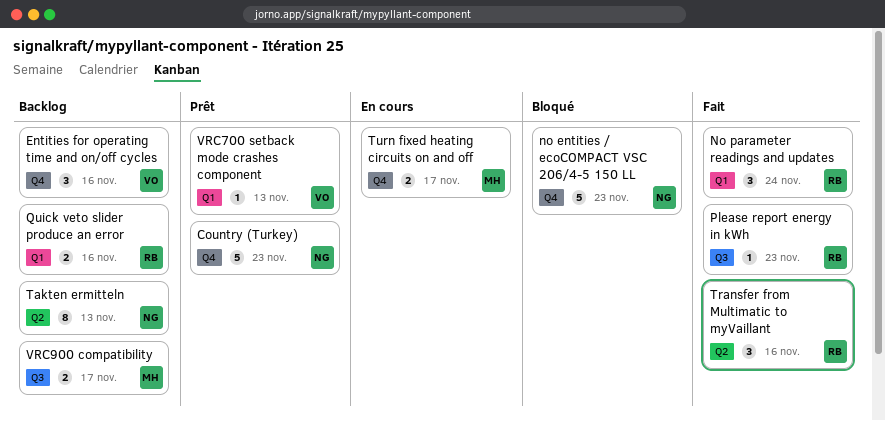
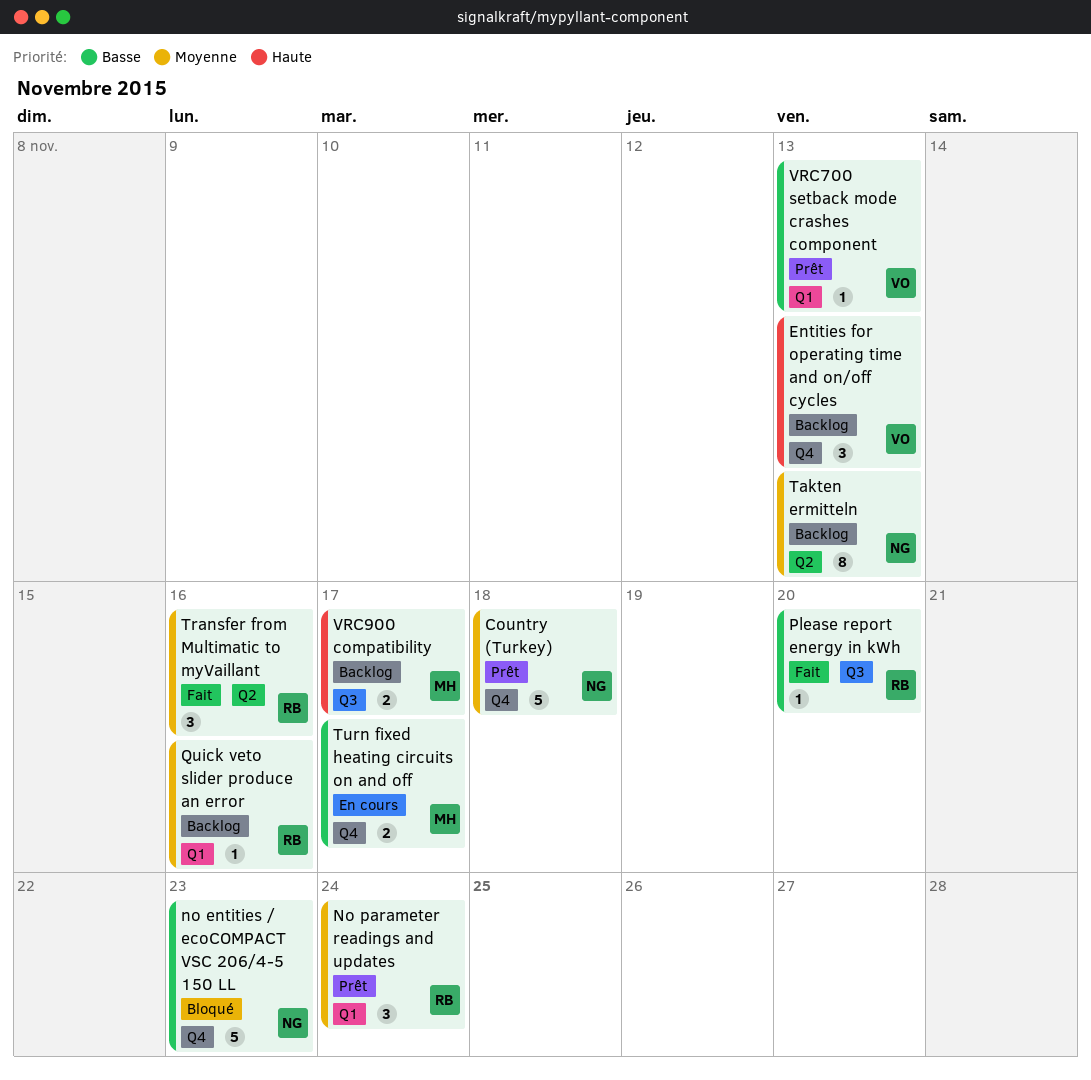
Country (Turkey), due: Nov 23 -> Nov 18
Entities for operating time and on/off cycles, due: Nov 16 -> Nov 13
No parameter readings and updates, status: Fait -> Prêt
Please report energy in kWh, due: Nov 23 -> Nov 20
Quick veto slider produce an error, estimate: 2 -> 1

